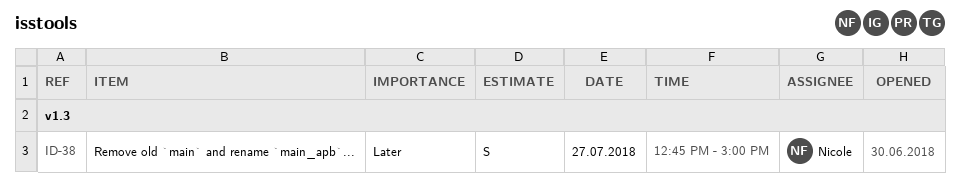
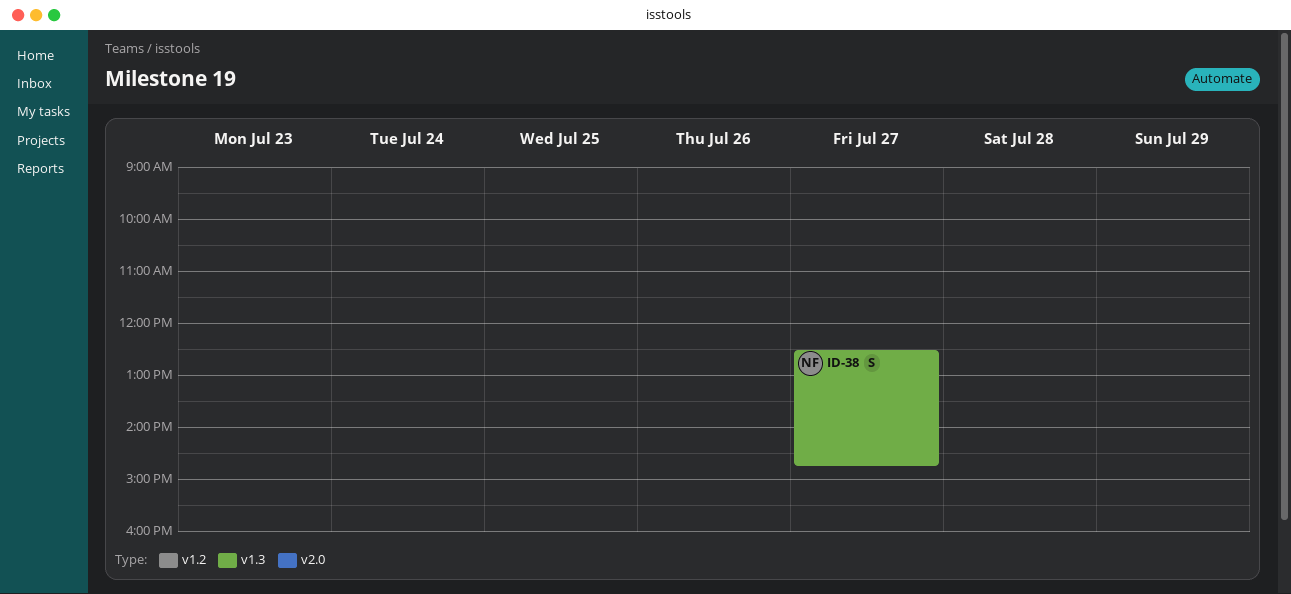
ID-38, begins: 12:45 -> 12:30
ID-38, ends: 15:00 -> 14:45

